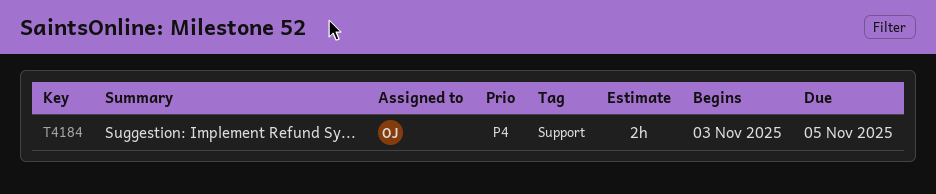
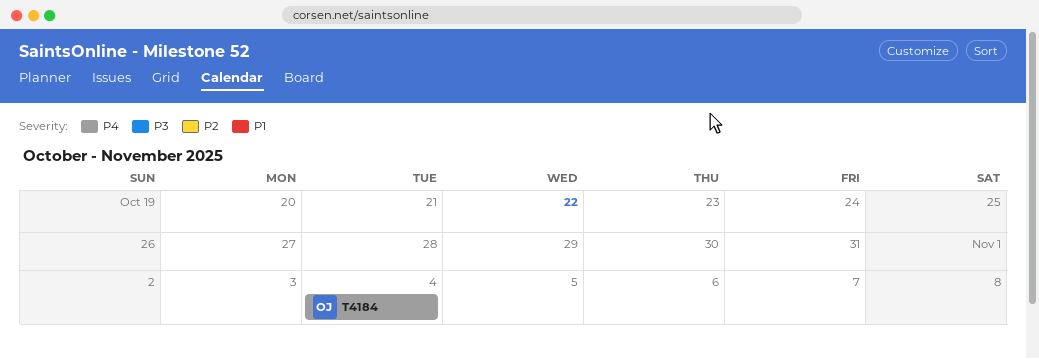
T4184, start: Nov 3 -> Nov 4
T4184, due: Nov 5 -> Nov 4

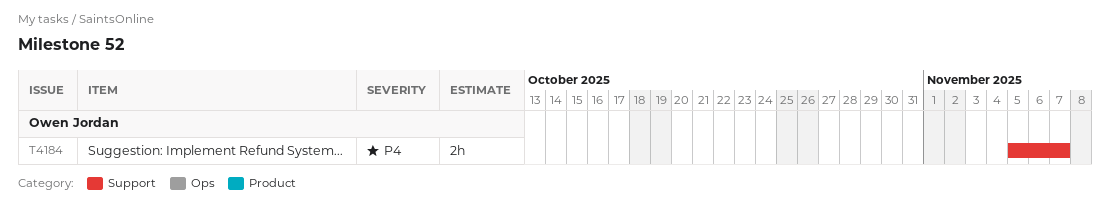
T4184, start: Nov 4 -> Nov 5
T4184, due: Nov 4 -> Nov 7

